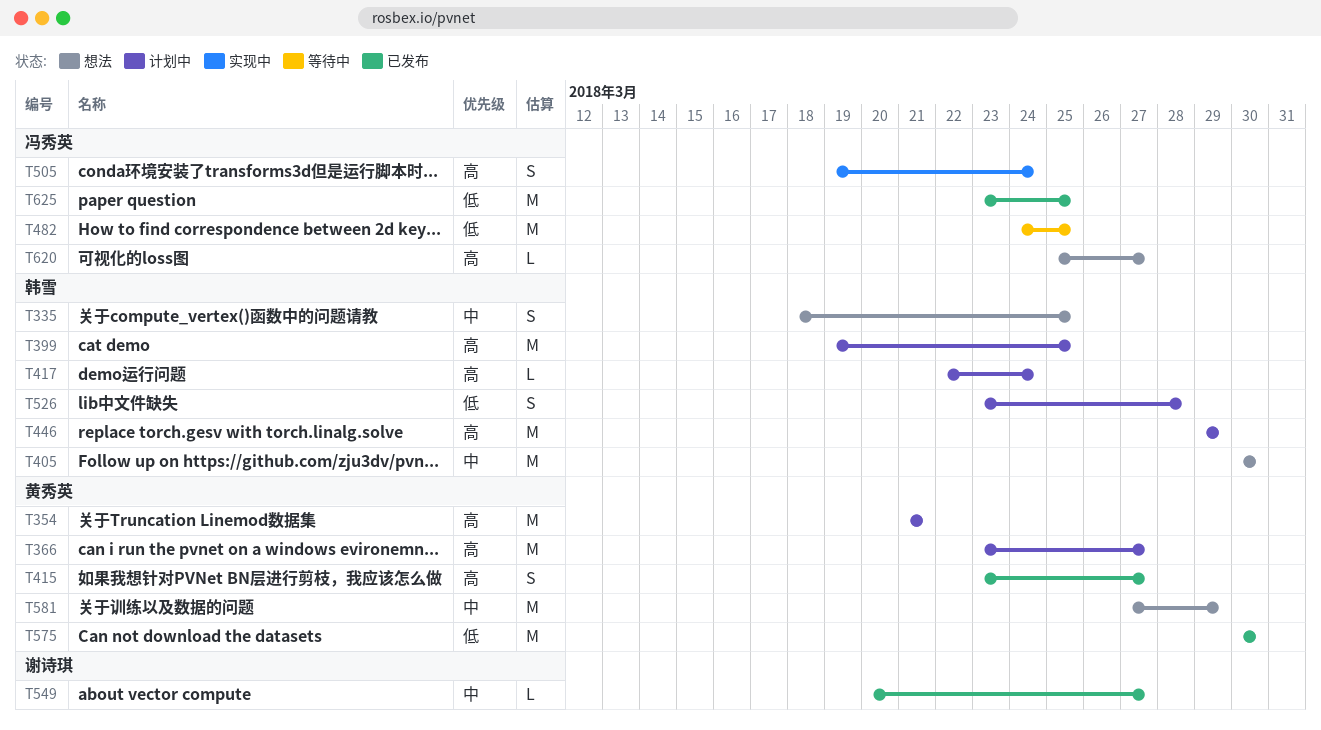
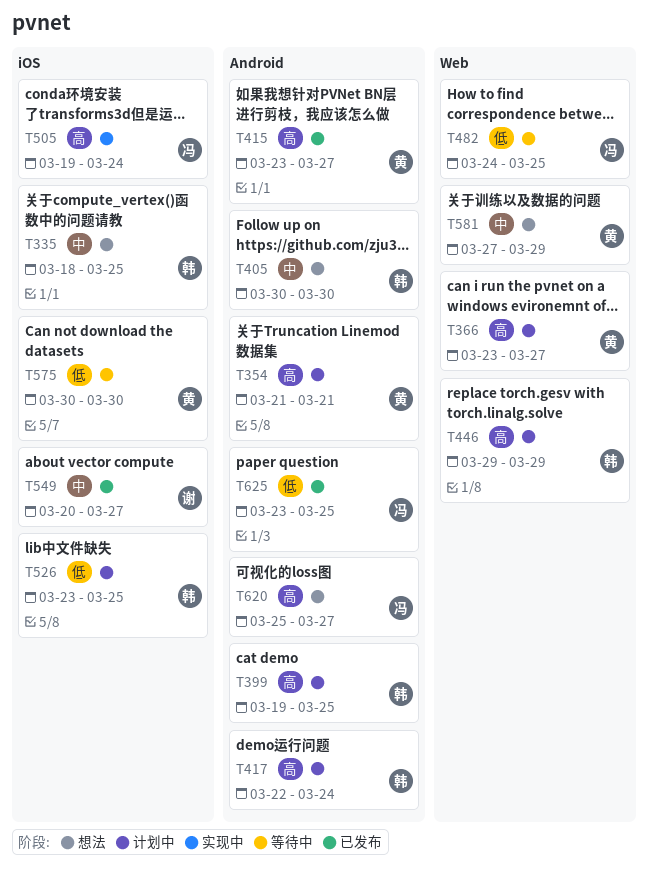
T526, due: Mar 28 -> Mar 25
T575, status: 已发布 -> 等待中

